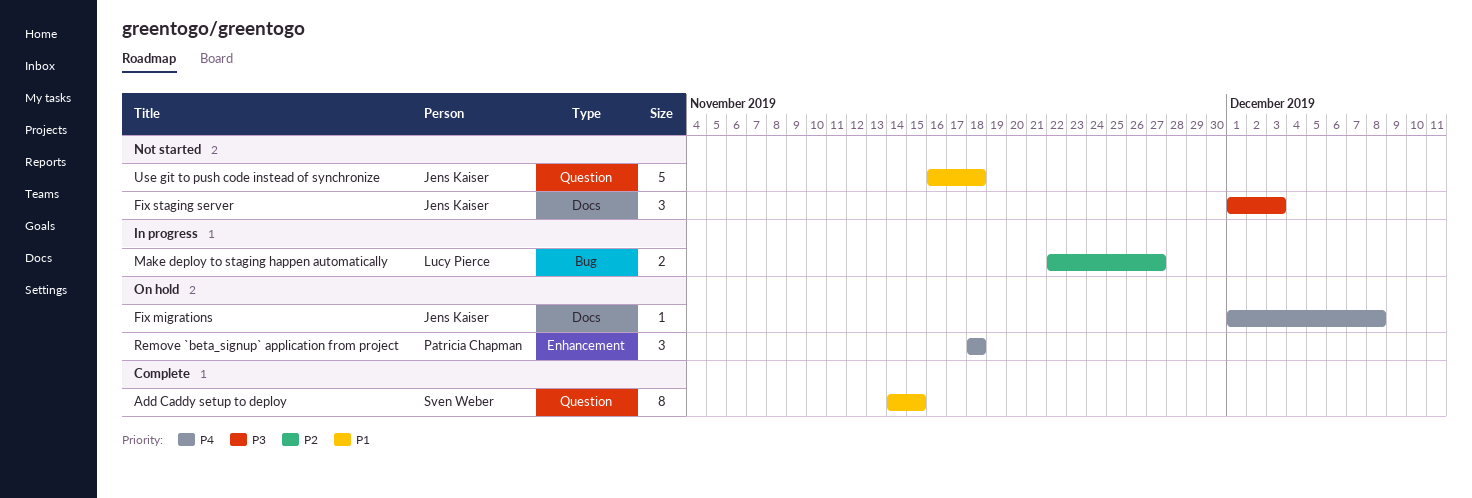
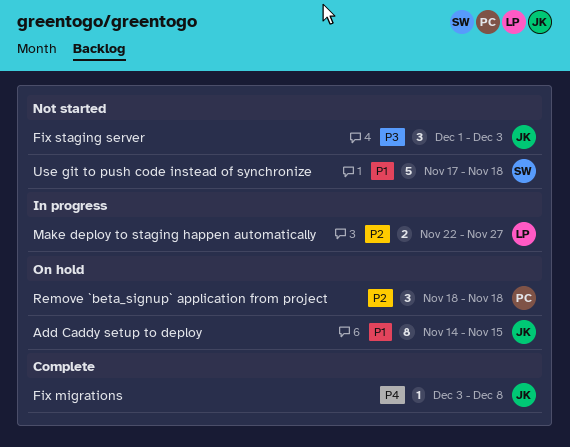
Add Caddy setup to deploy, status: Complete -> On hold
Add Caddy setup to deploy, owner: Sven Weber -> Jens Kaiser
Fix migrations, status: On hold -> Complete
Fix migrations, start: Dec 1 -> Dec 3
Remove `beta_signup` application from project, priority: P4 -> P2
Use git to push code instead of synchronize, owner: Jens Kaiser -> Sven Weber
Use git to push code instead of synchronize, start: Nov 16 -> Nov 17

